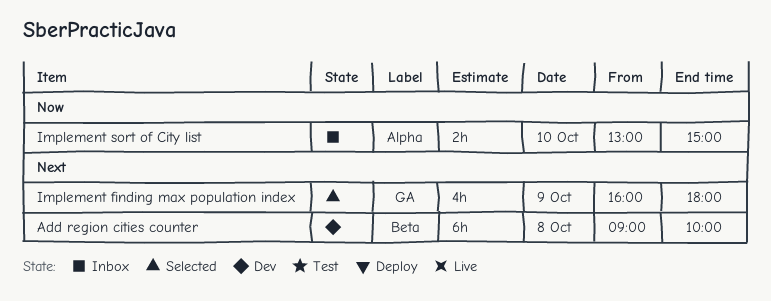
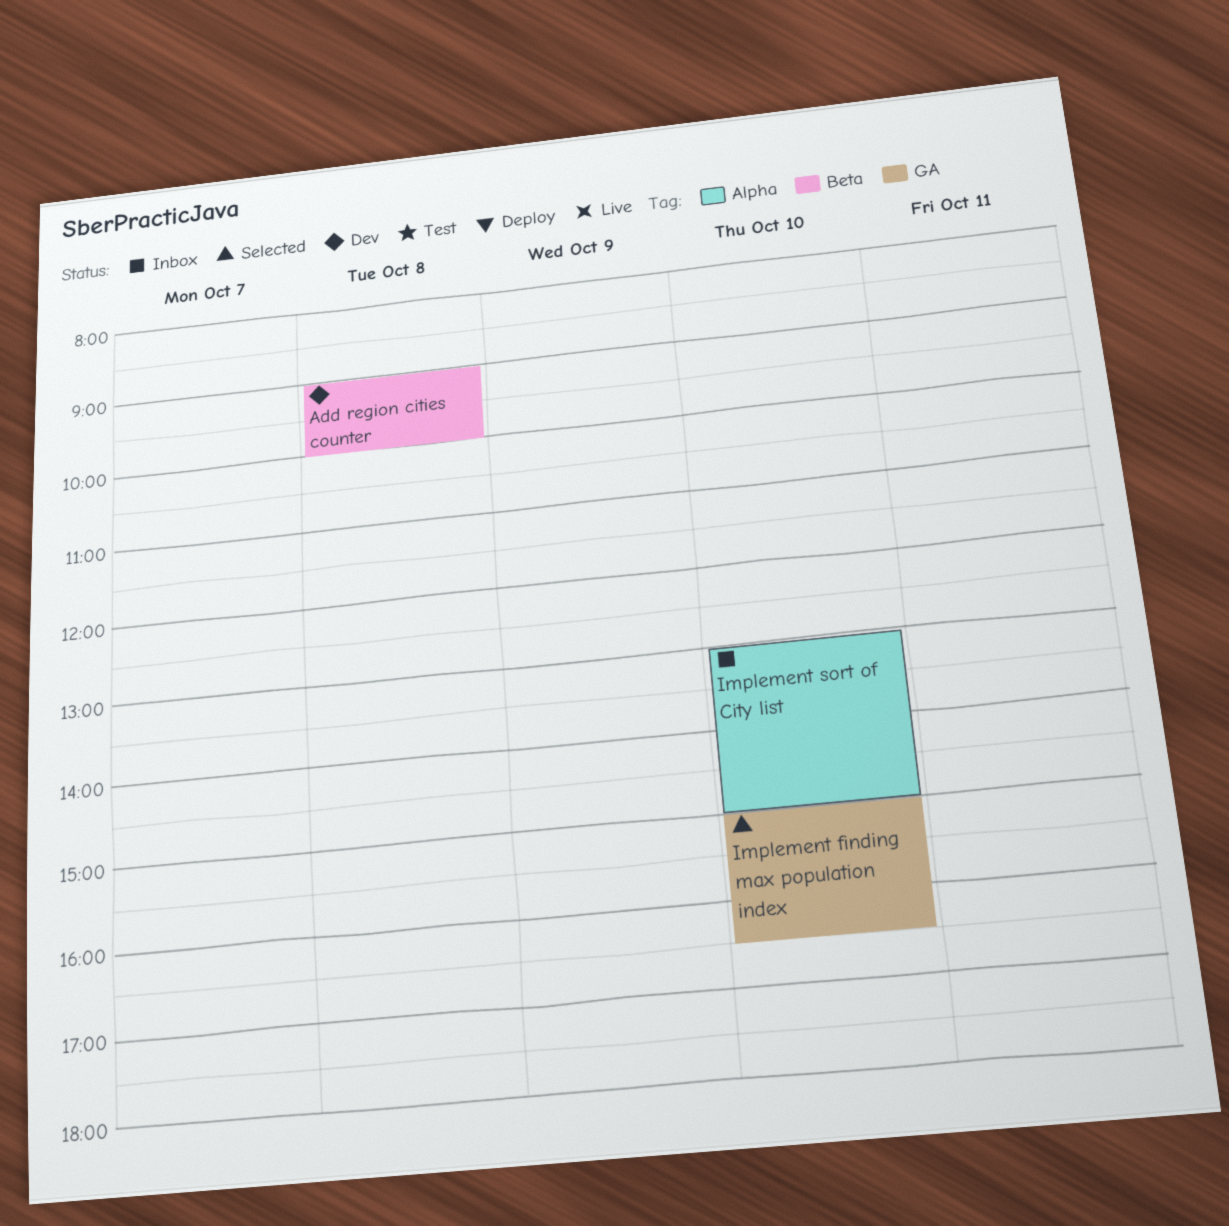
Implement finding max population index, day: Oct 9 -> Oct 10
Implement finding max population index, begins: 16:00 -> 15:00
Implement finding max population index, ends: 18:00 -> 16:30

